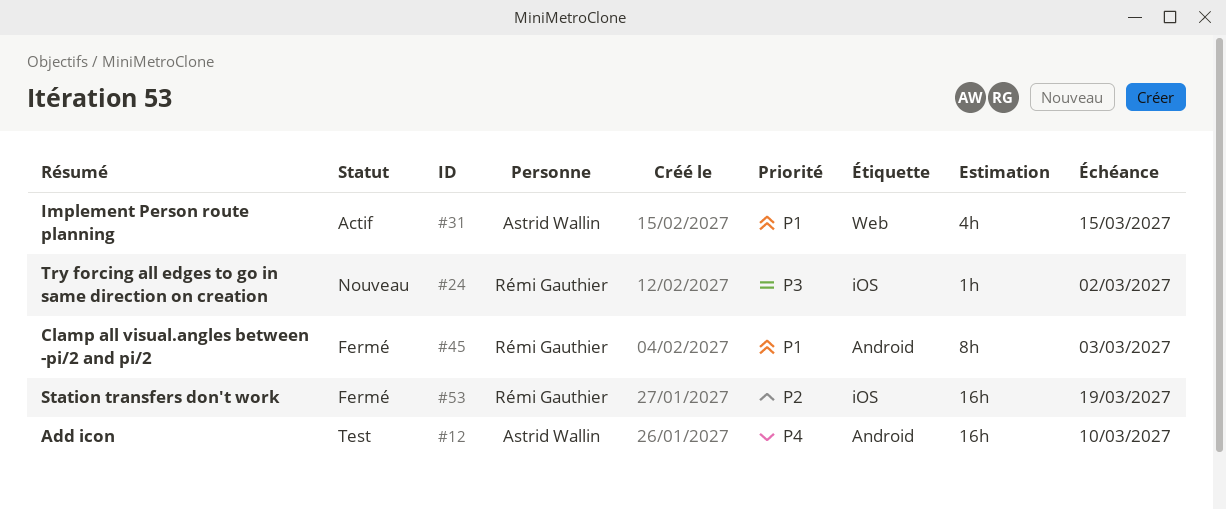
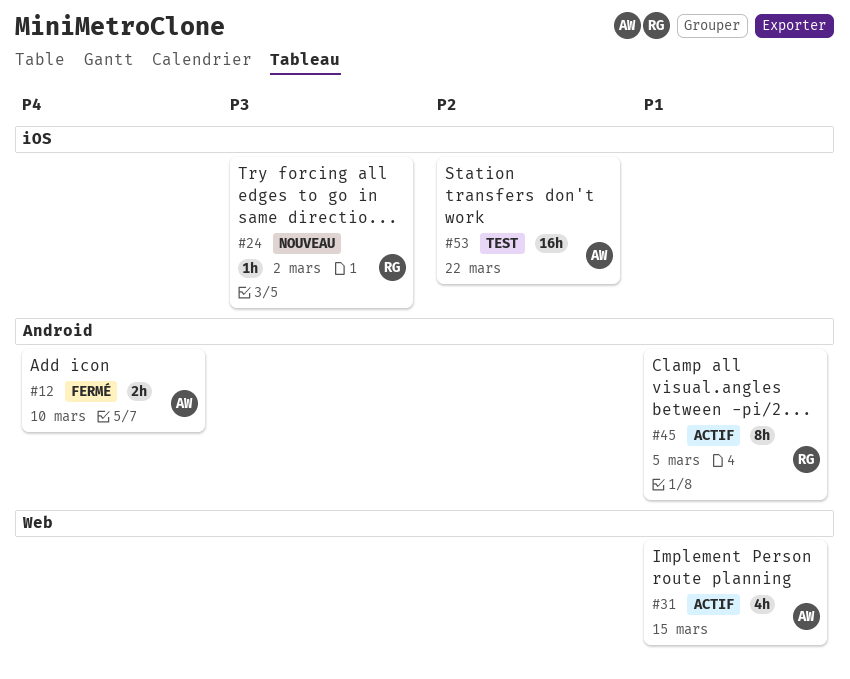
#12, status: Test -> Fermé
#12, estimate: 16h -> 2h
#45, status: Fermé -> Actif
#45, due: Mar 3 -> Mar 5
#53, status: Fermé -> Test
#53, owner: Rémi Gauthier -> Astrid Wallin
#53, due: Mar 19 -> Mar 22

